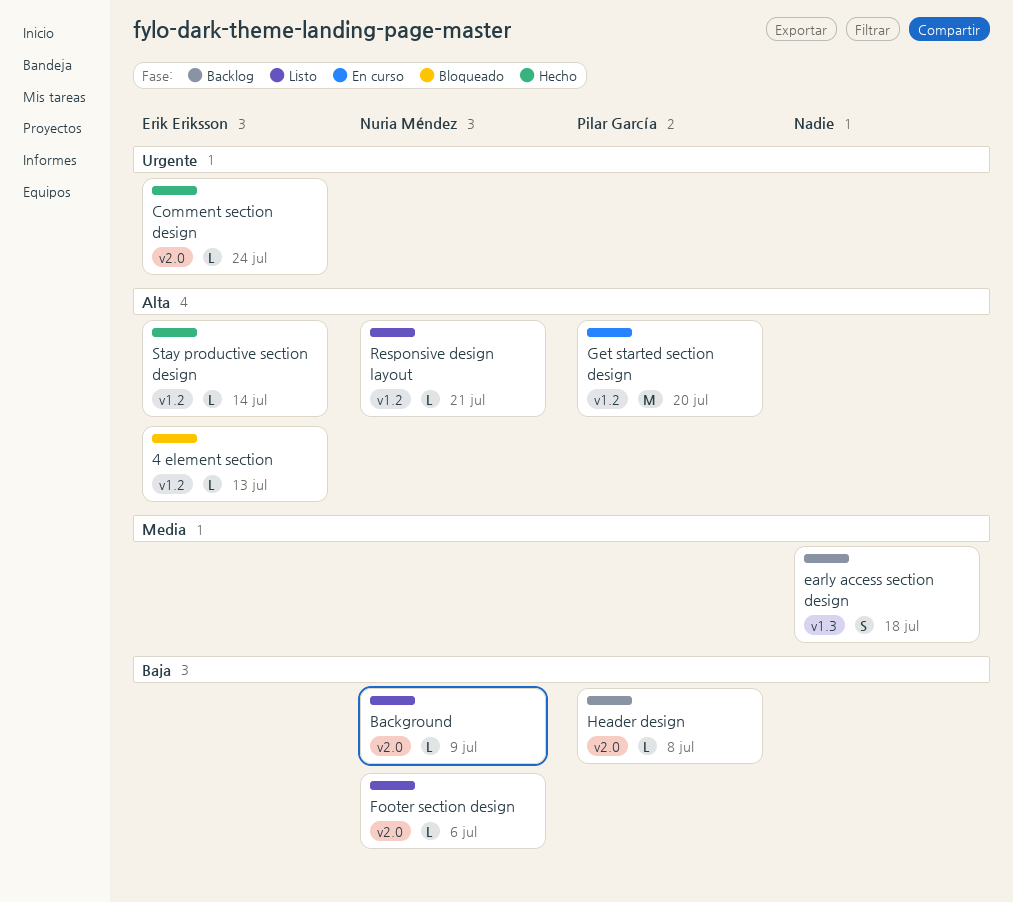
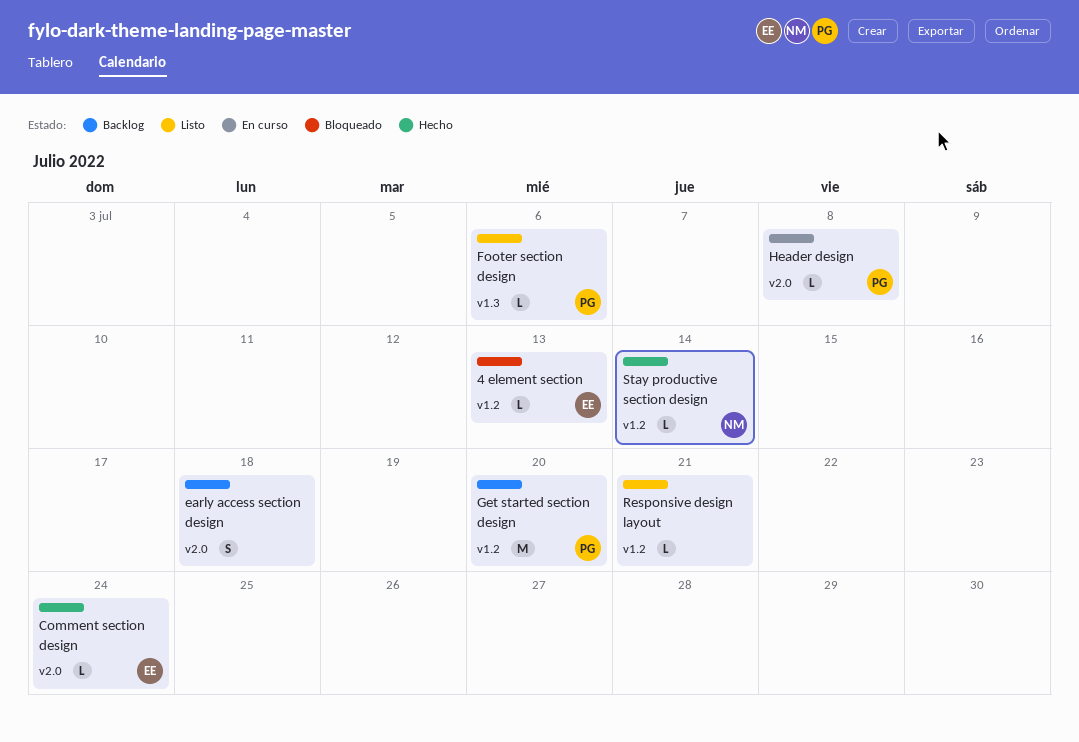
Background: present -> none
early access section design, label: v1.3 -> v2.0
Footer section design, owner: Nuria Méndez -> Pilar García
Footer section design, label: v2.0 -> v1.3
Get started section design, status: En curso -> Backlog
Header design, status: Backlog -> En curso
Responsive design layout, owner: Nuria Méndez -> none
Stay productive section design, owner: Erik Eriksson -> Nuria Méndez

